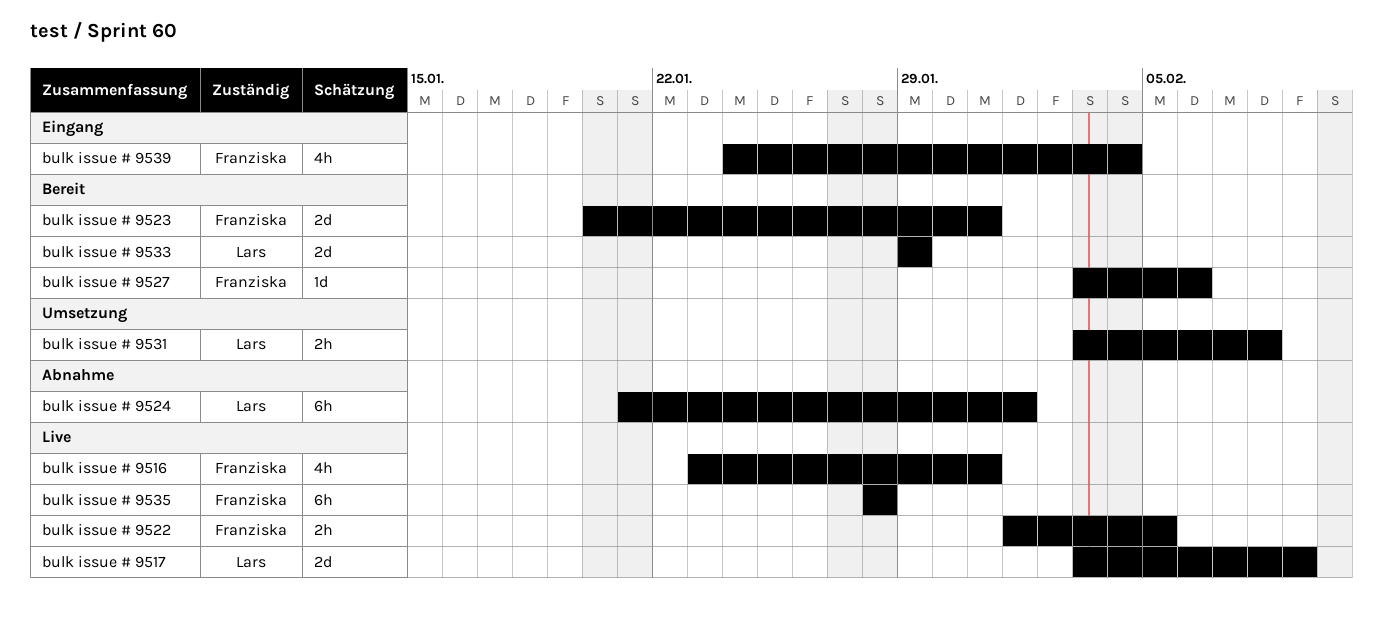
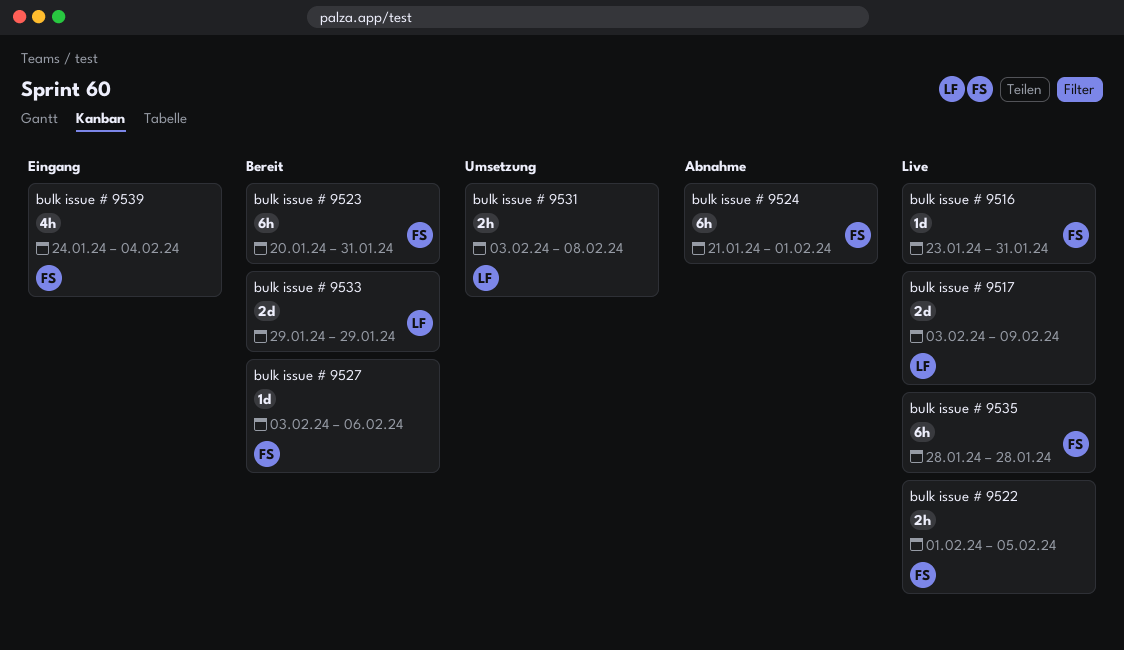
bulk issue # 9516, estimate: 4h -> 1d
bulk issue # 9523, estimate: 2d -> 6h
bulk issue # 9524, owner: Lars -> Franziska

